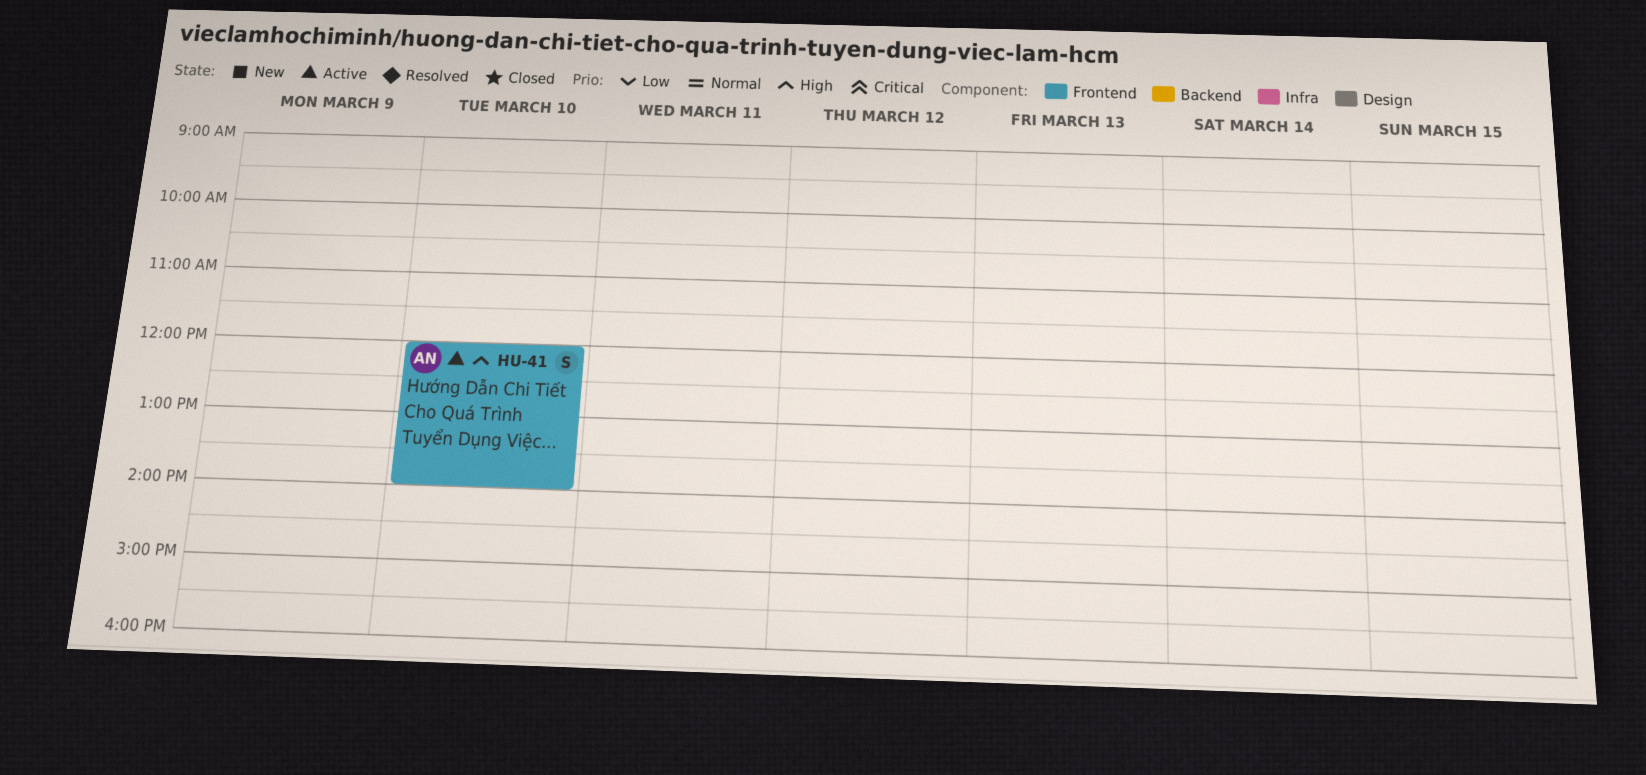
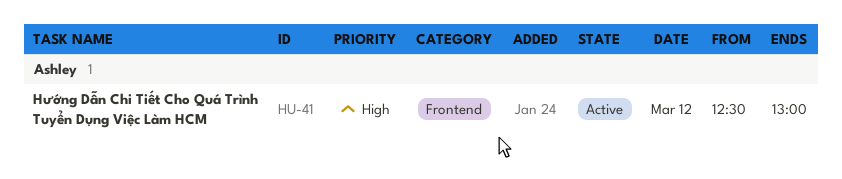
HU-41, day: Mar 10 -> Mar 12
HU-41, begins: 12:00 -> 12:30
HU-41, ends: 14:00 -> 13:00

